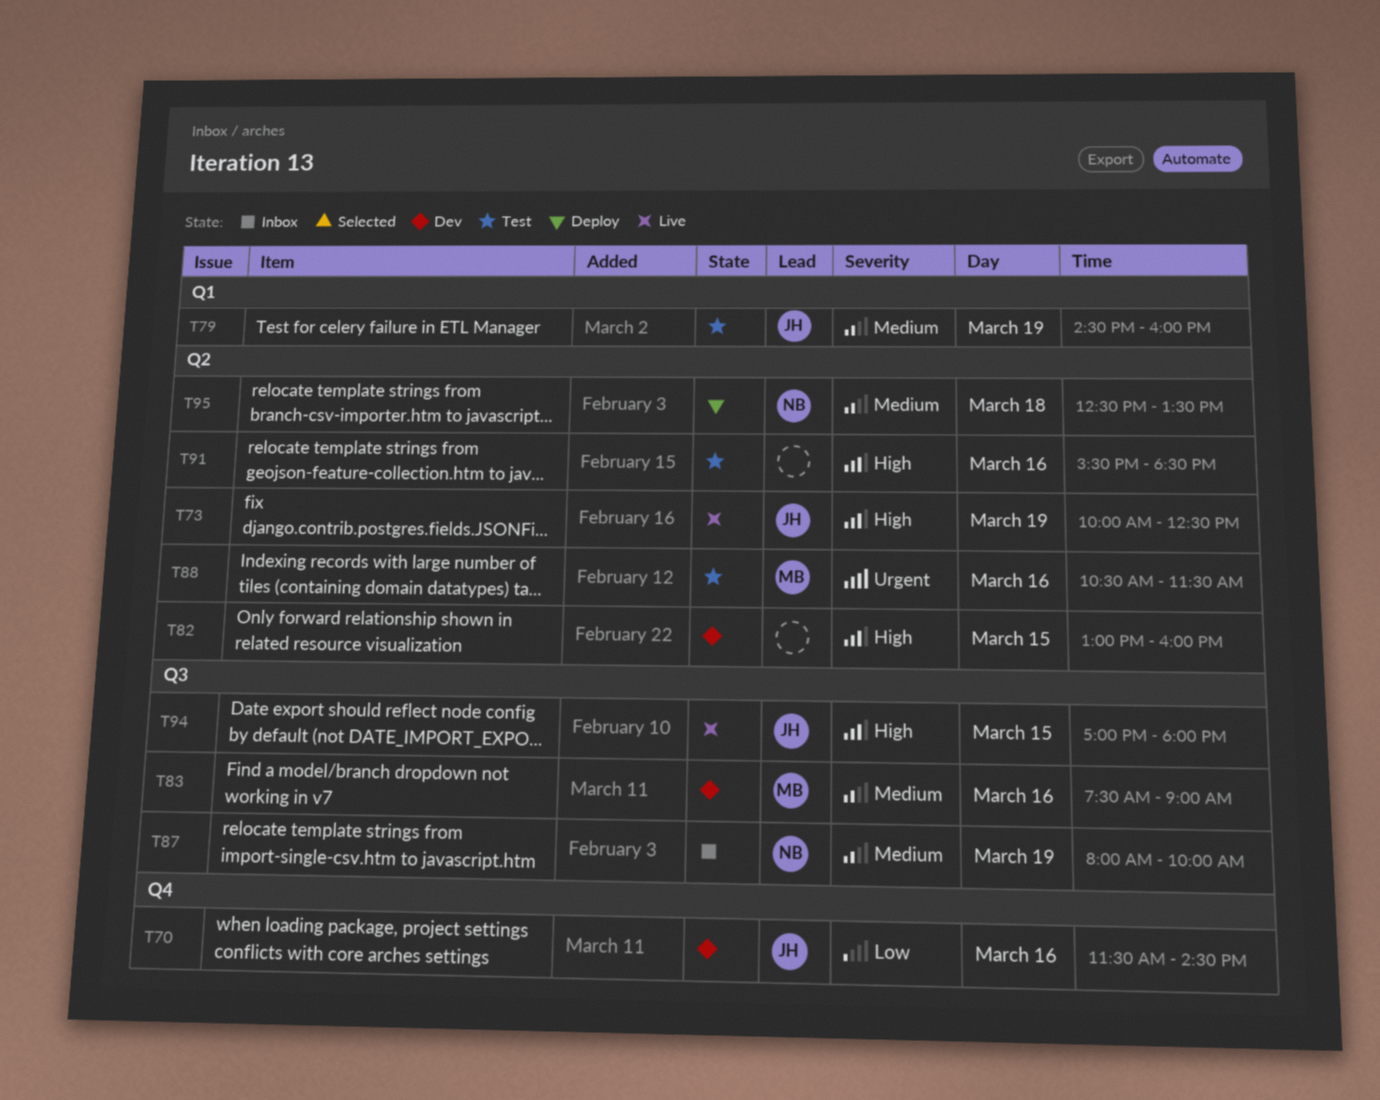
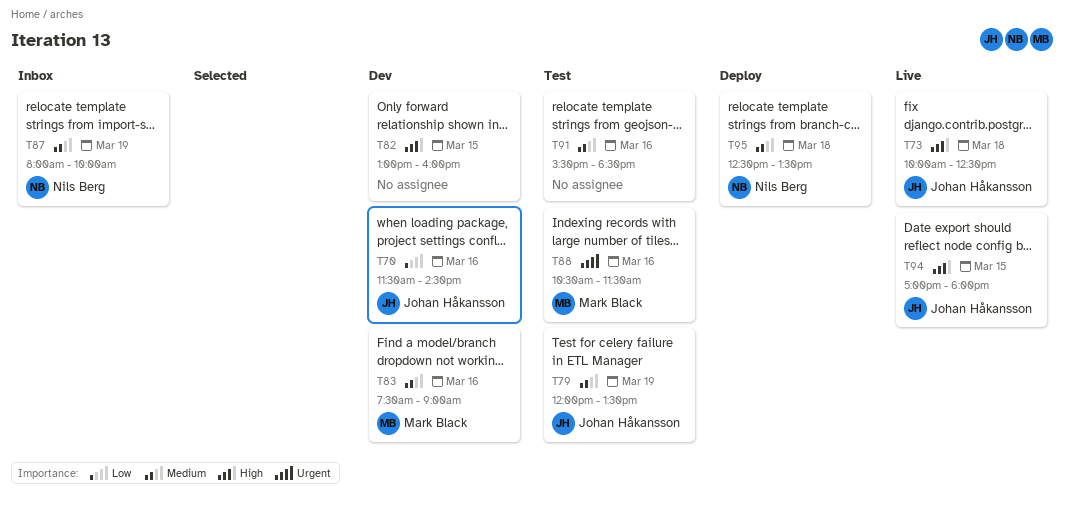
T73, day: Mar 19 -> Mar 18
T79, begins: 14:30 -> 12:00
T79, ends: 16:00 -> 13:30
T91, priority: High -> Medium

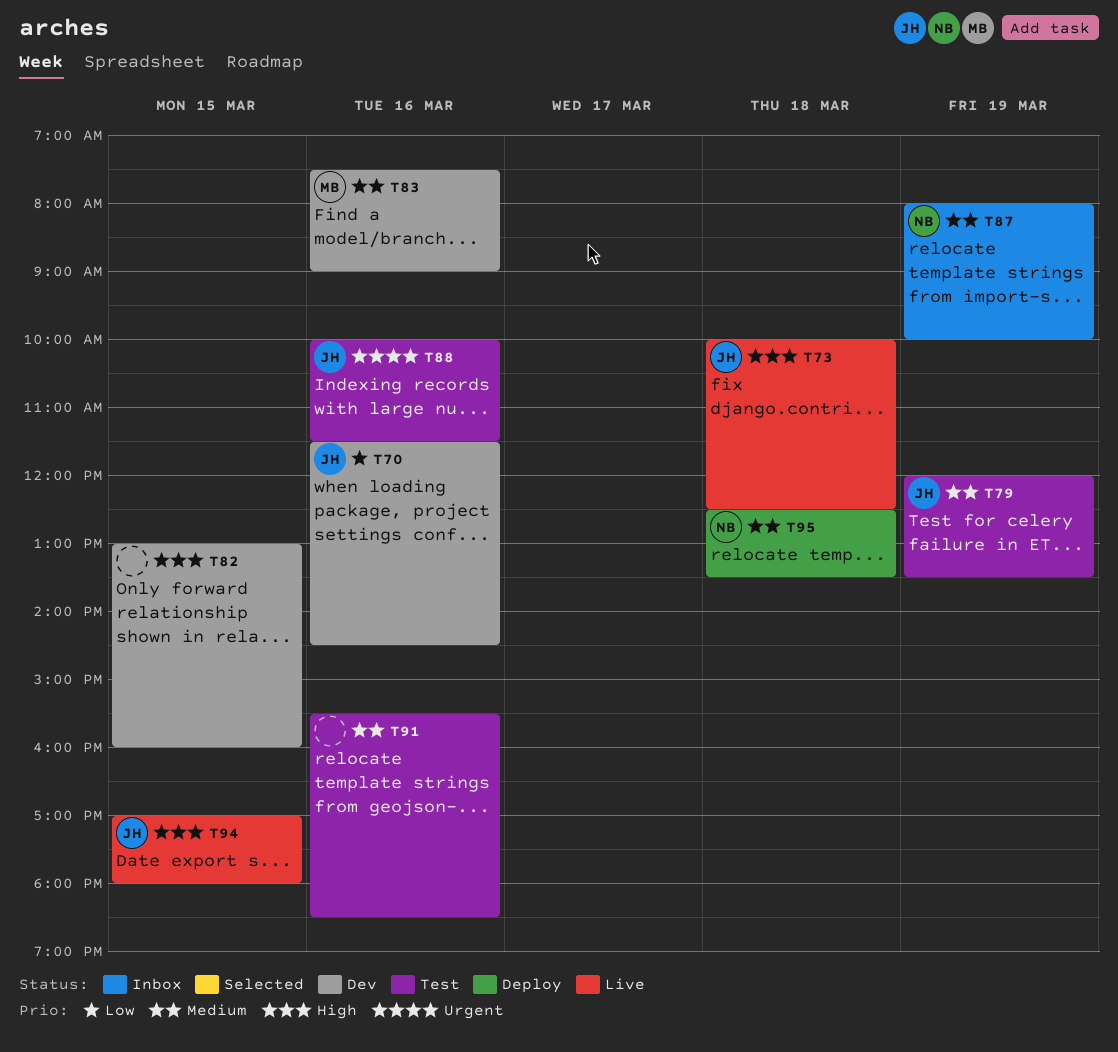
T88, owner: Mark Black -> Johan Håkansson
T88, begins: 10:30 -> 10:00

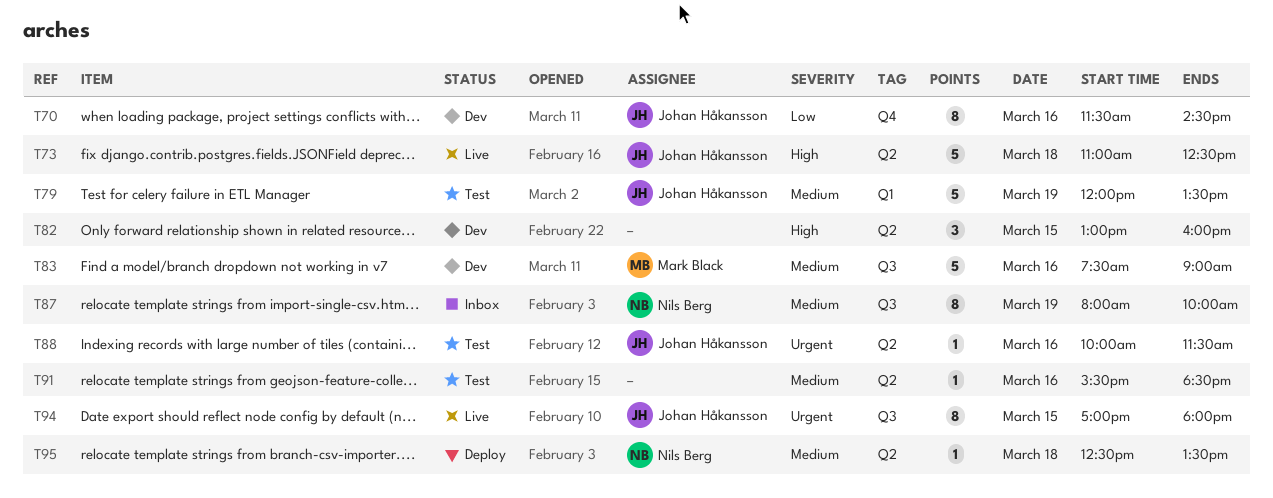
T73, begins: 10:00 -> 11:00
T94, priority: High -> Urgent

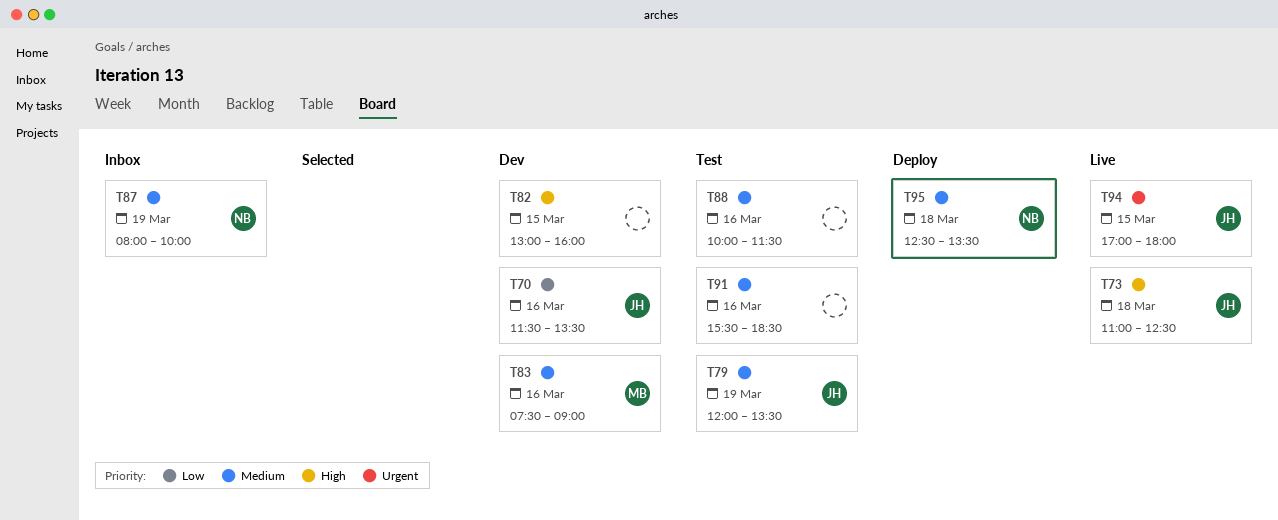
T70, ends: 14:30 -> 13:30
T88, owner: Johan Håkansson -> none
T88, priority: Urgent -> Medium

